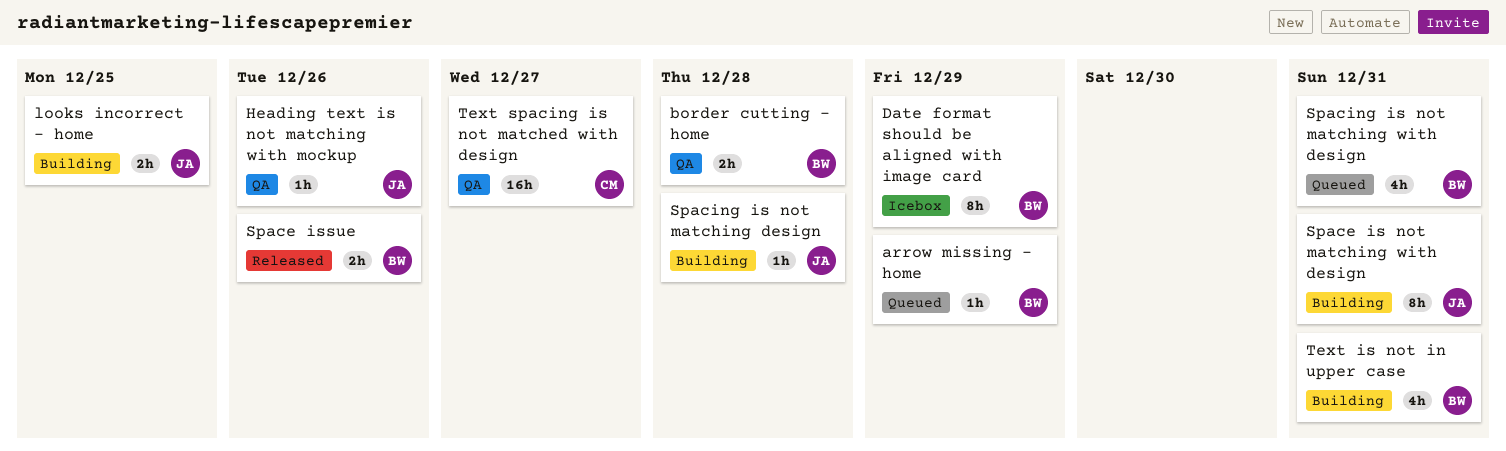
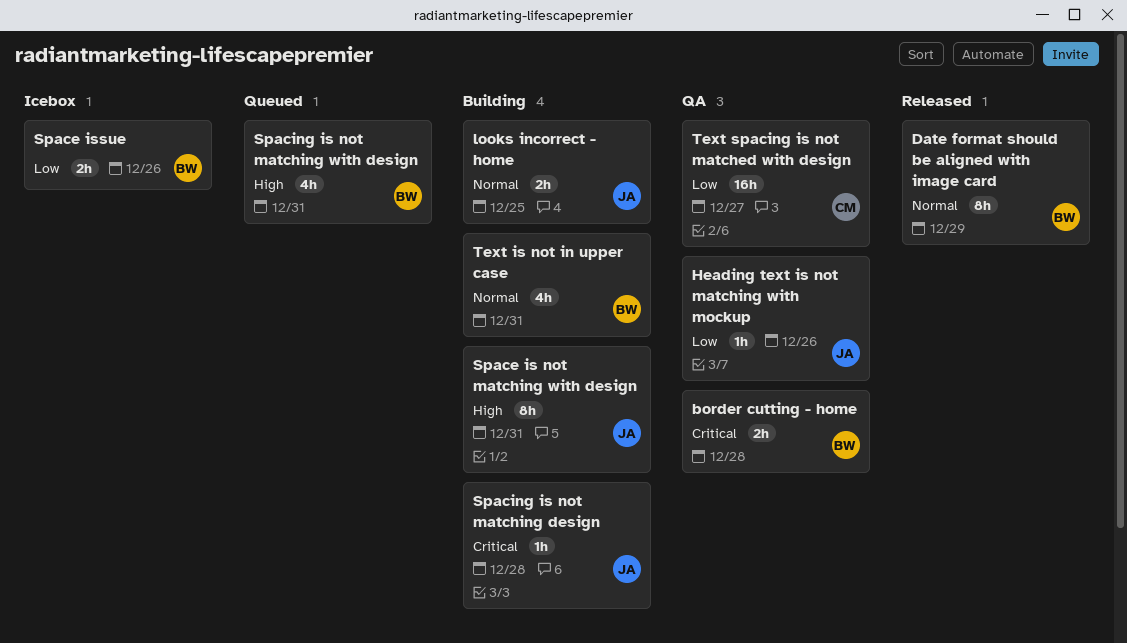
arrow missing - home: present -> none
Date format should be aligned with image card, status: Icebox -> Released
Space issue, status: Released -> Icebox

